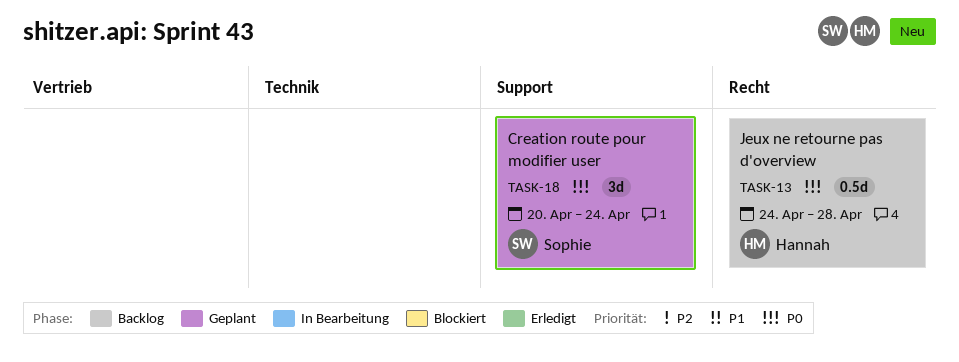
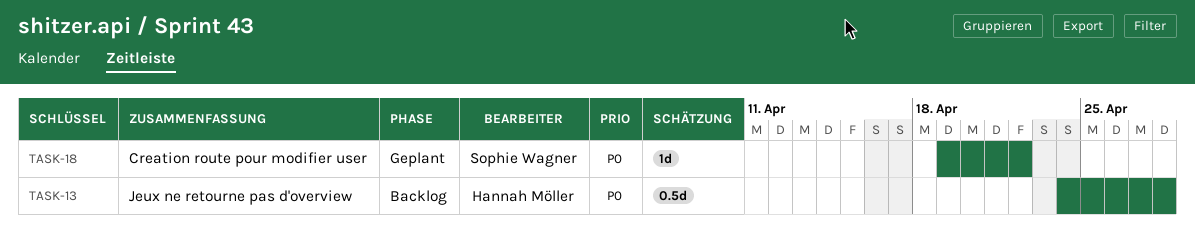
TASK-18, estimate: 3d -> 1d
TASK-18, start: Apr 20 -> Apr 19
TASK-18, due: Apr 24 -> Apr 22

